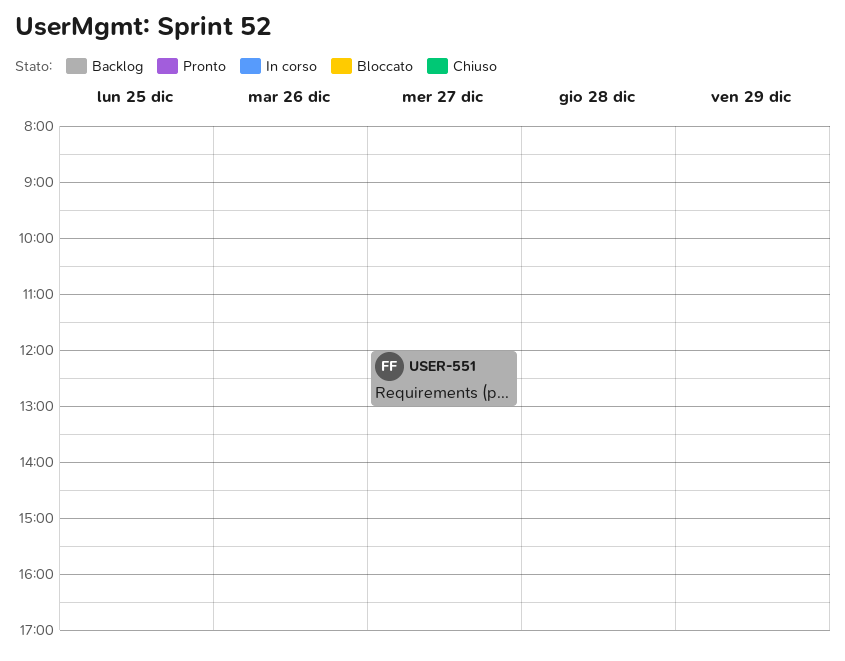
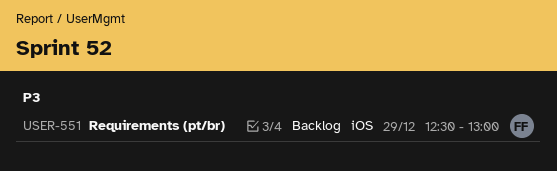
USER-551, day: Dec 27 -> Dec 29
USER-551, begins: 12:00 -> 12:30

